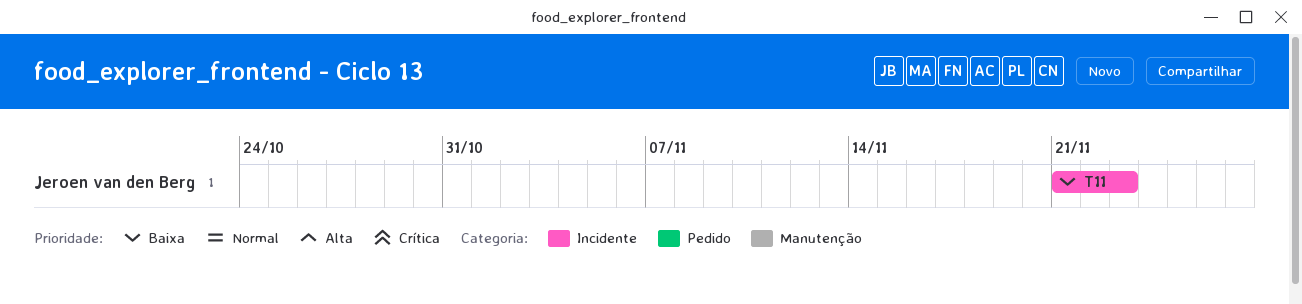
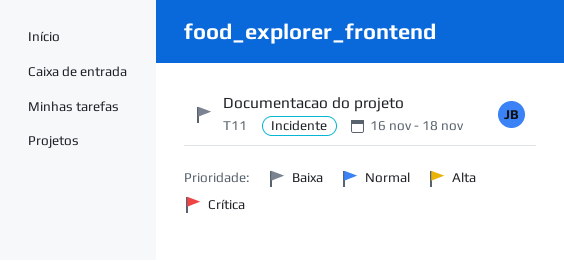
T11, start: Nov 21 -> Nov 16
T11, due: Nov 23 -> Nov 18

